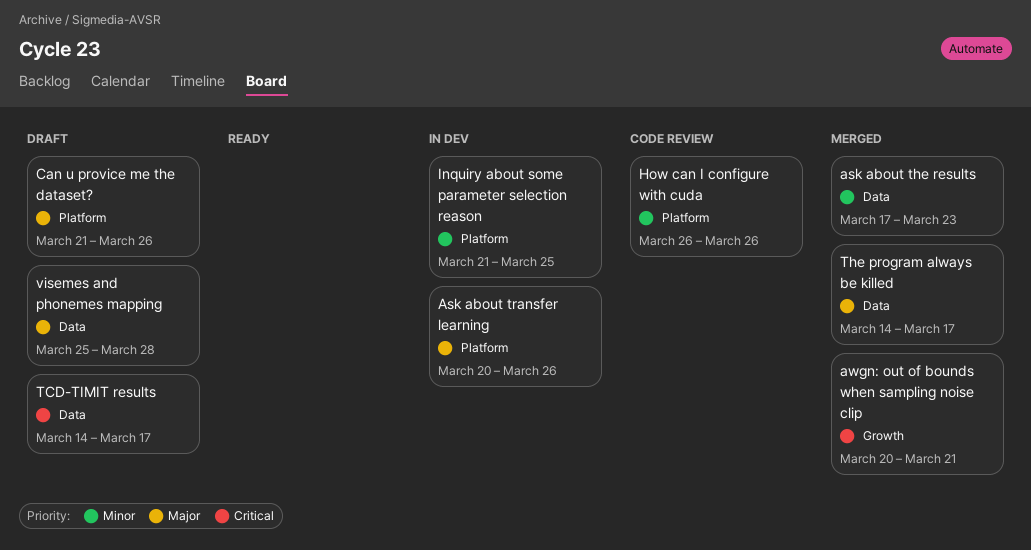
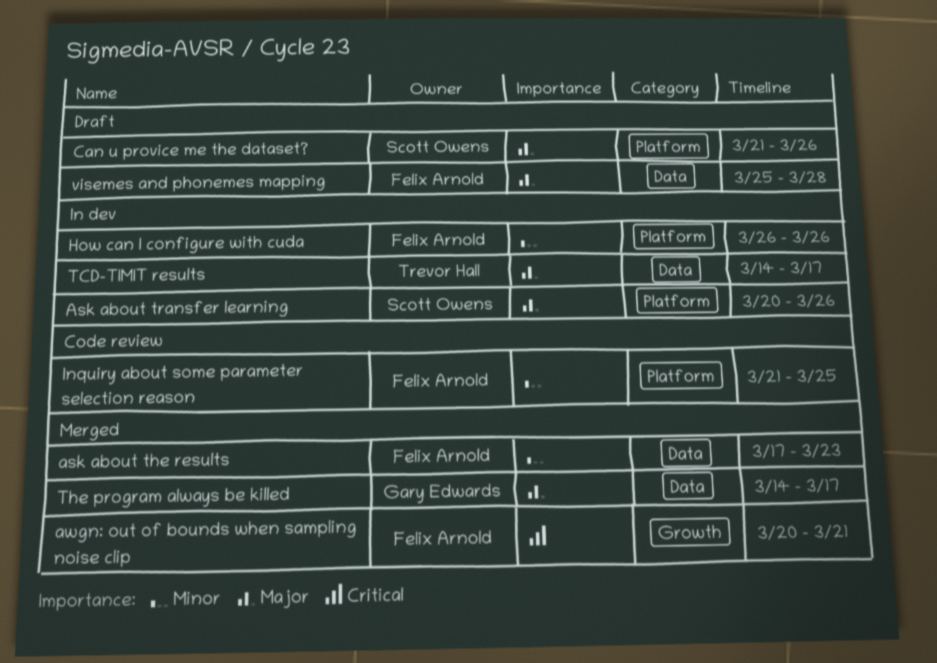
How can I configure with cuda, status: Code review -> In dev
Inquiry about some parameter selection reason, status: In dev -> Code review
TCD-TIMIT results, status: Draft -> In dev
TCD-TIMIT results, priority: Critical -> Major

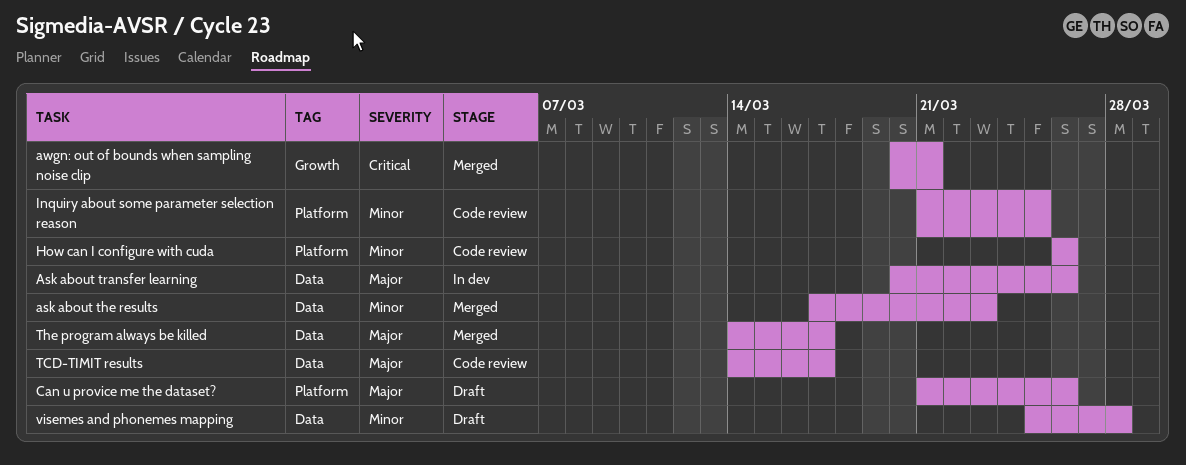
Ask about transfer learning, label: Platform -> Data
How can I configure with cuda, status: In dev -> Code review
TCD-TIMIT results, status: In dev -> Code review
visemes and phonemes mapping, priority: Major -> Minor

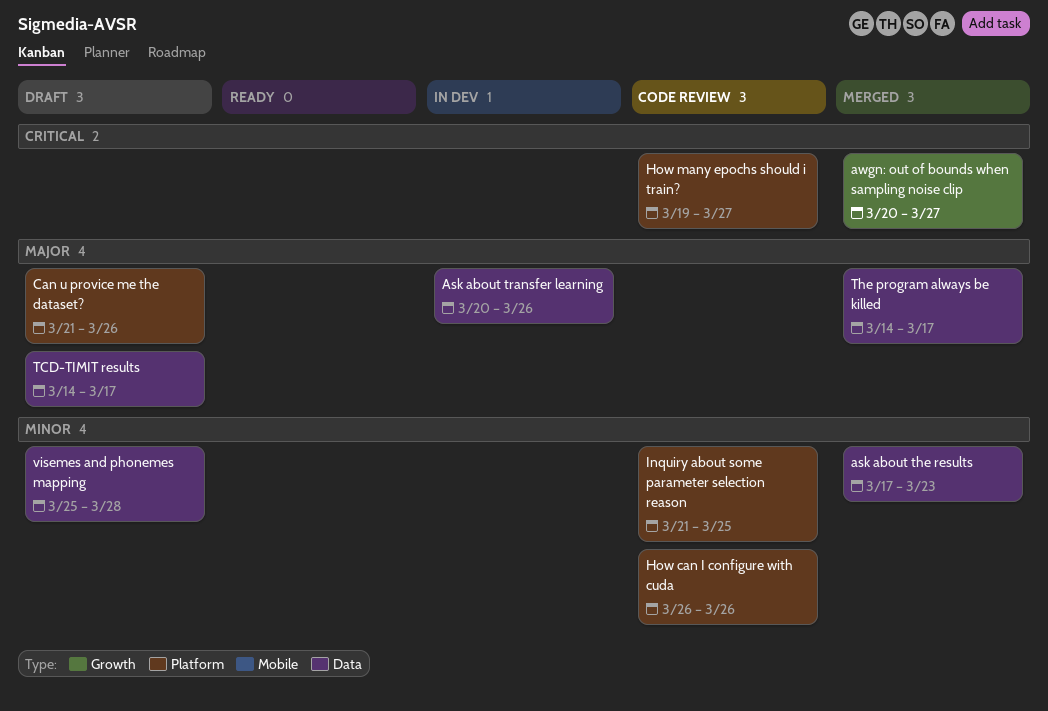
awgn: out of bounds when sampling noise clip, due: Mar 21 -> Mar 27
How many epochs should i train?: none -> present
TCD-TIMIT results, status: Code review -> Draft

